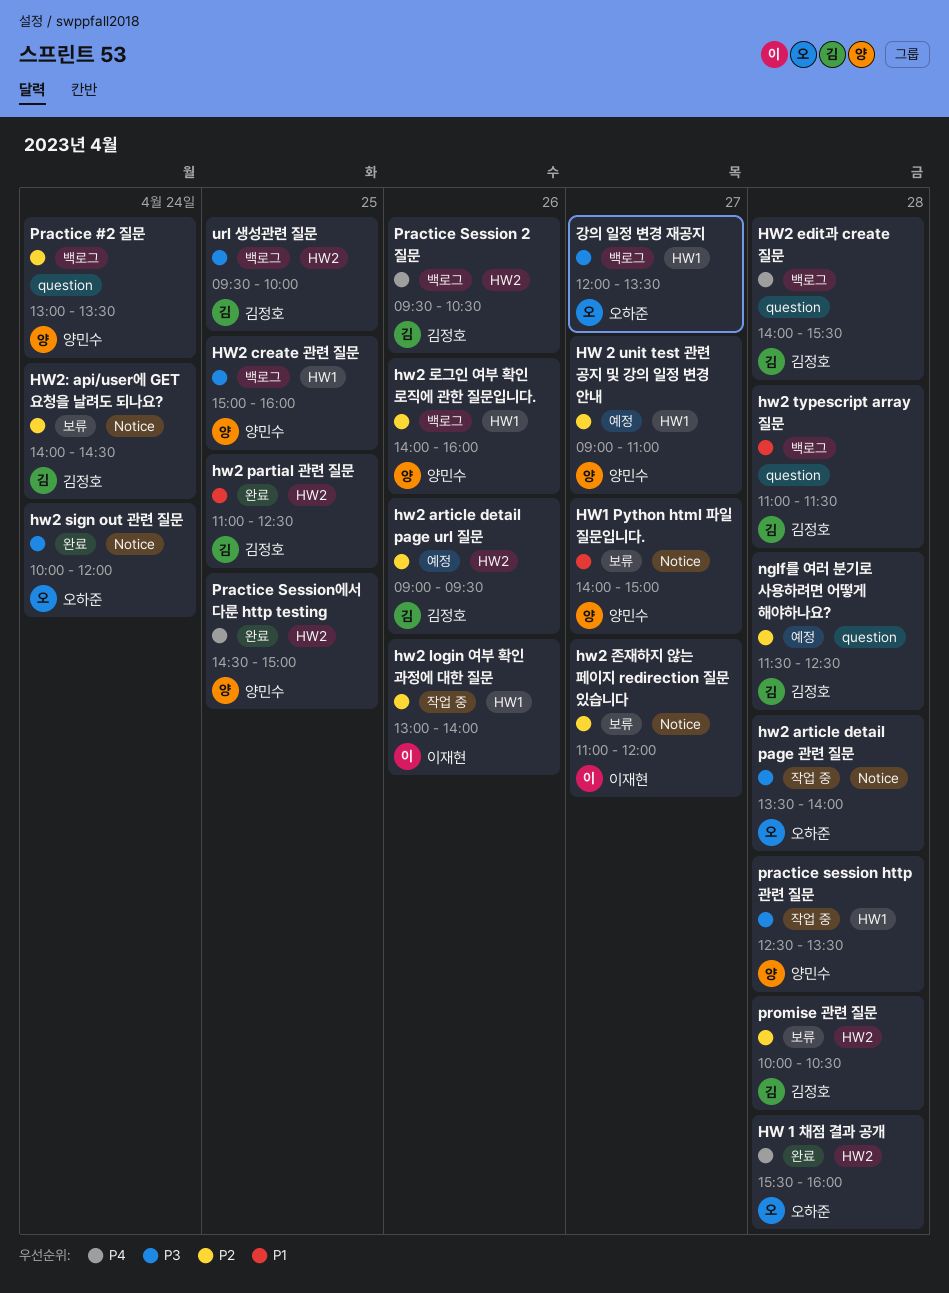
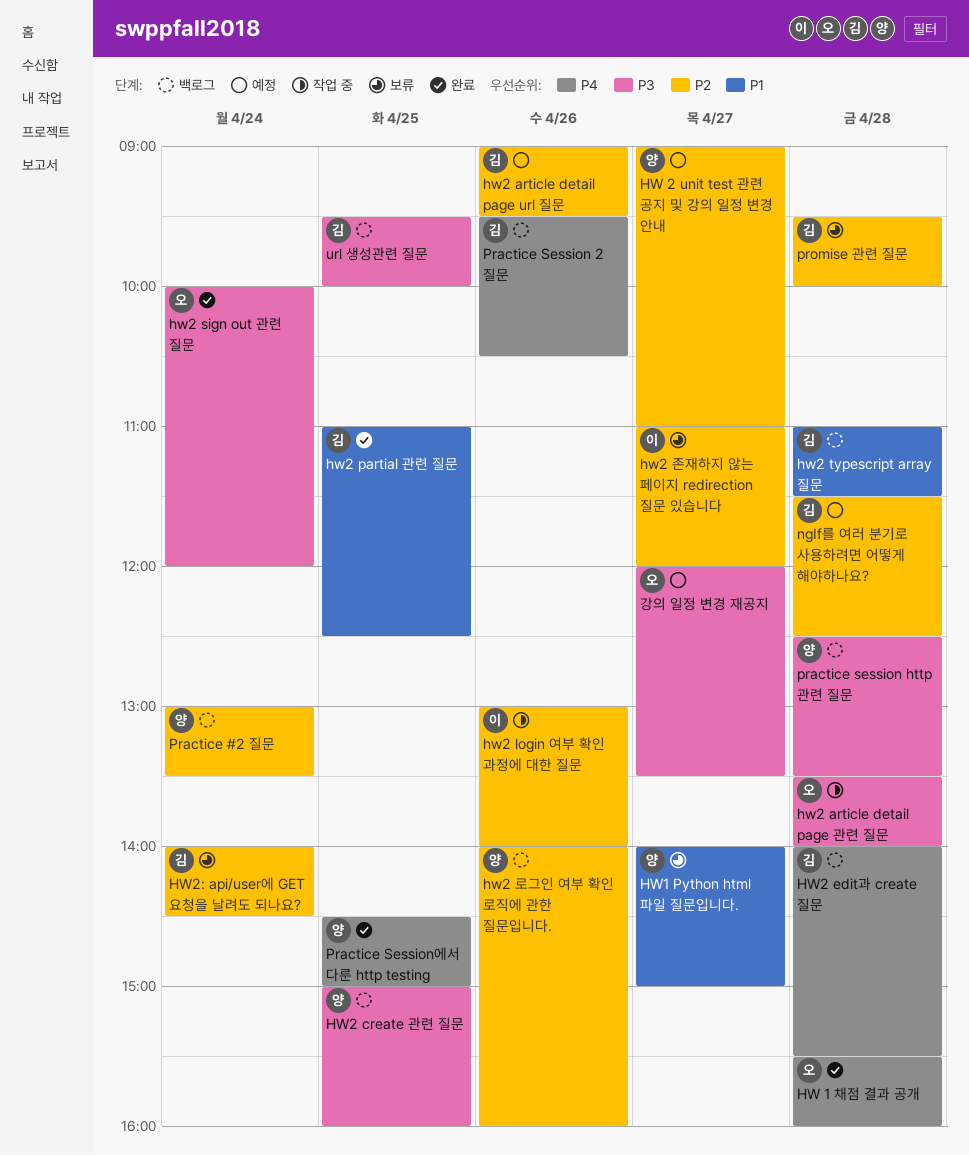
practice session http 관련 질문, status: 작업 중 -> 백로그
promise 관련 질문, begins: 10:00 -> 09:30
promise 관련 질문, ends: 10:30 -> 10:00
강의 일정 변경 재공지, status: 백로그 -> 예정

